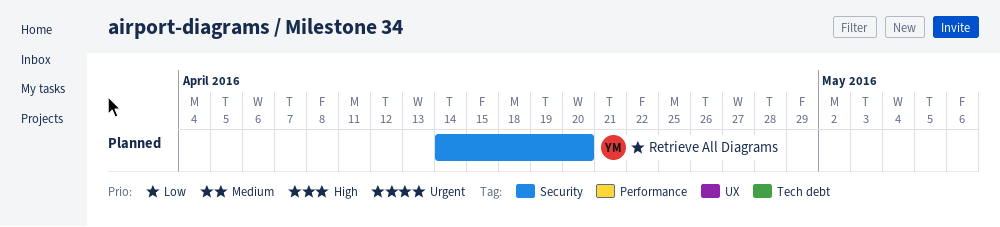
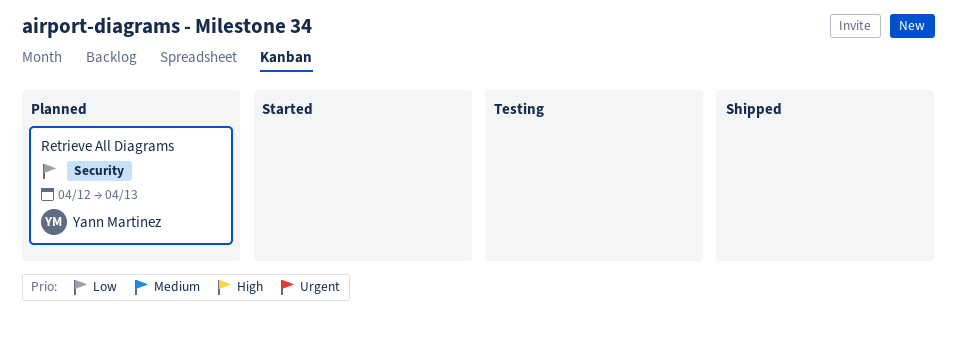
Retrieve All Diagrams, start: Apr 14 -> Apr 12
Retrieve All Diagrams, due: Apr 20 -> Apr 13

